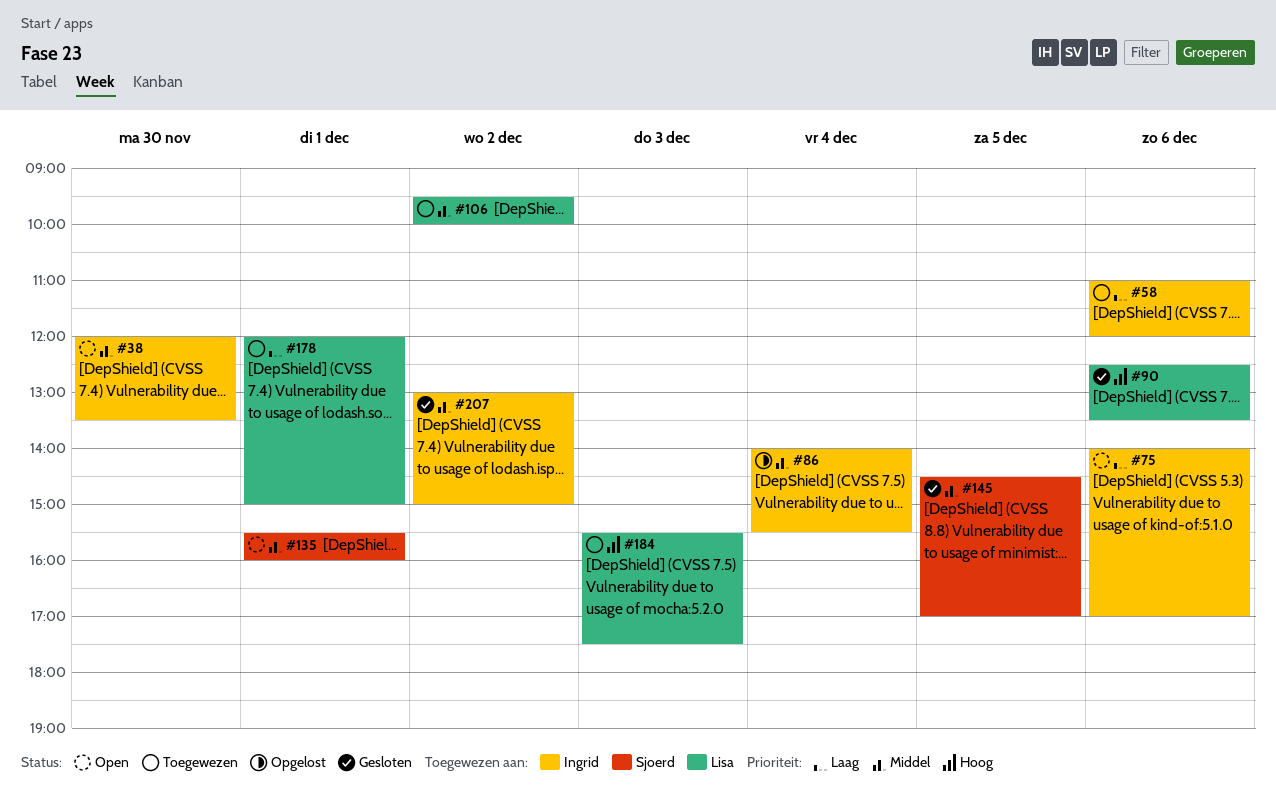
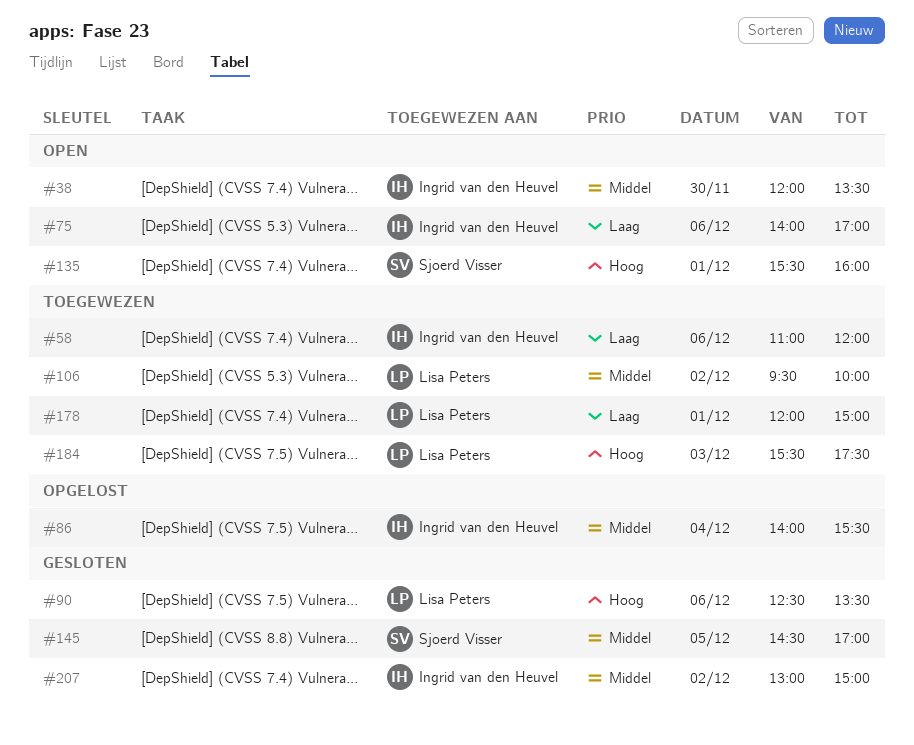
#135, priority: Middel -> Hoog

